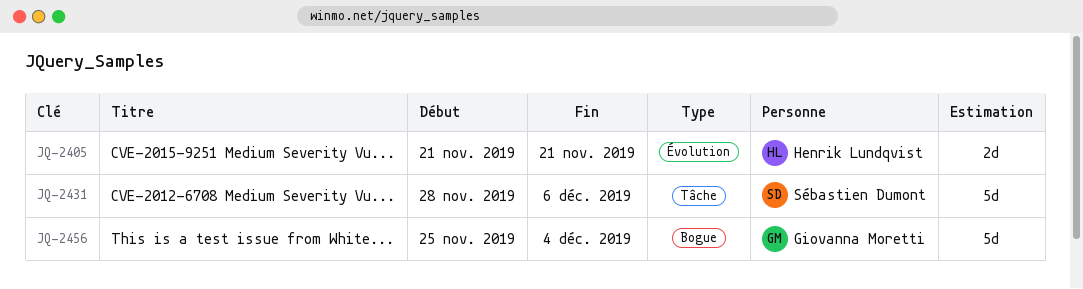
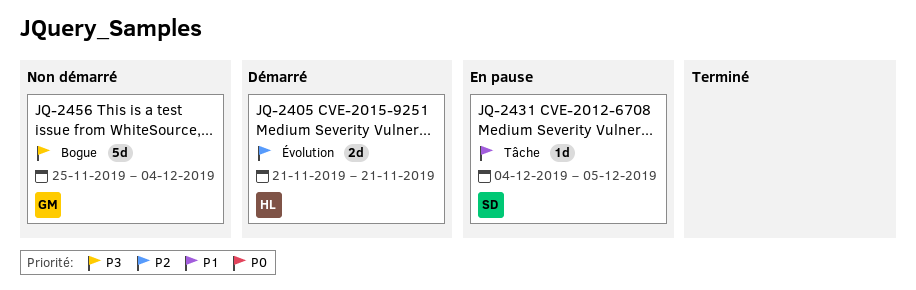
JQ-2431, estimate: 5d -> 1d
JQ-2431, start: Nov 28 -> Dec 4
JQ-2431, due: Dec 6 -> Dec 5

